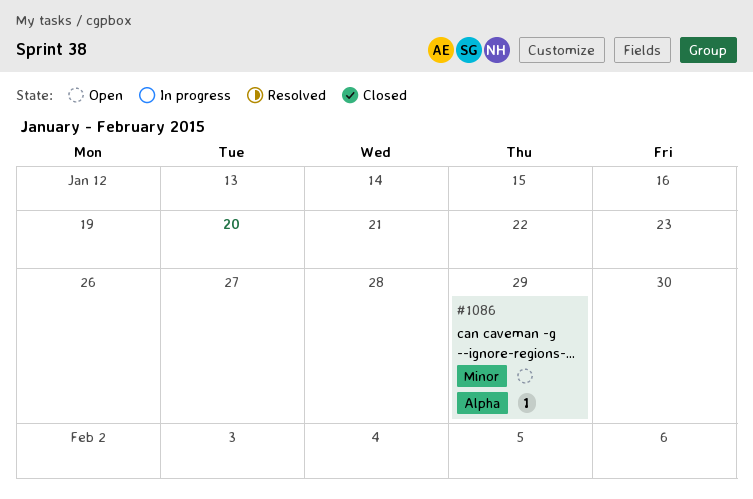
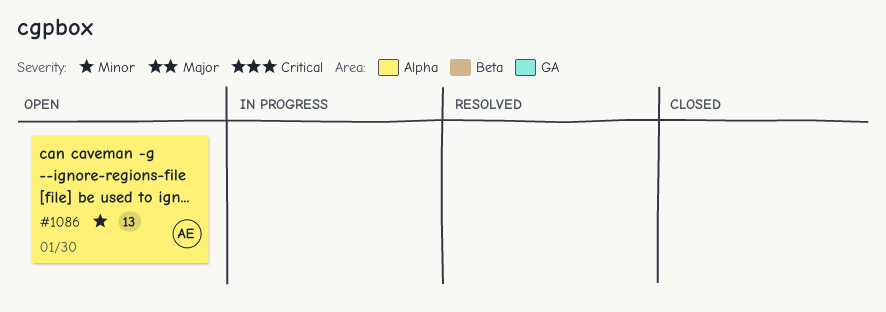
#1086, estimate: 1 -> 13
#1086, due: Jan 29 -> Jan 30

